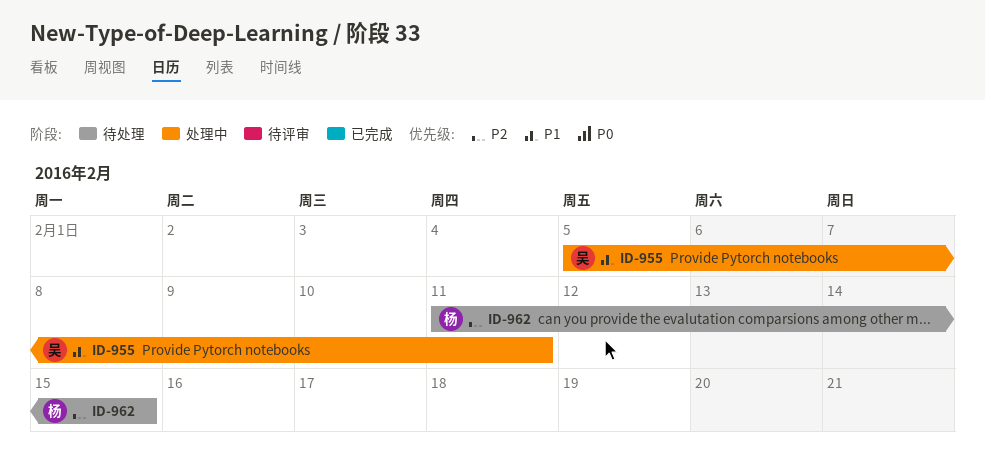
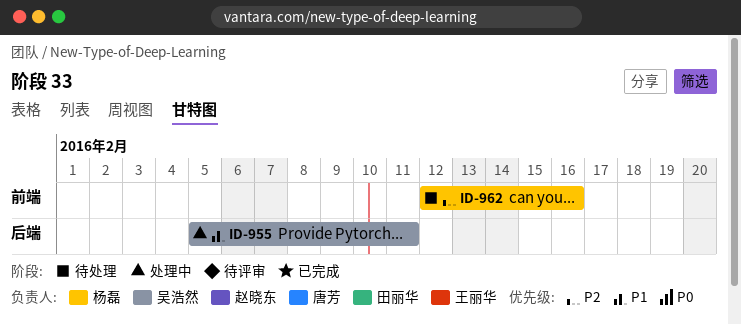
ID-962, start: Feb 11 -> Feb 12
ID-962, due: Feb 15 -> Feb 16

